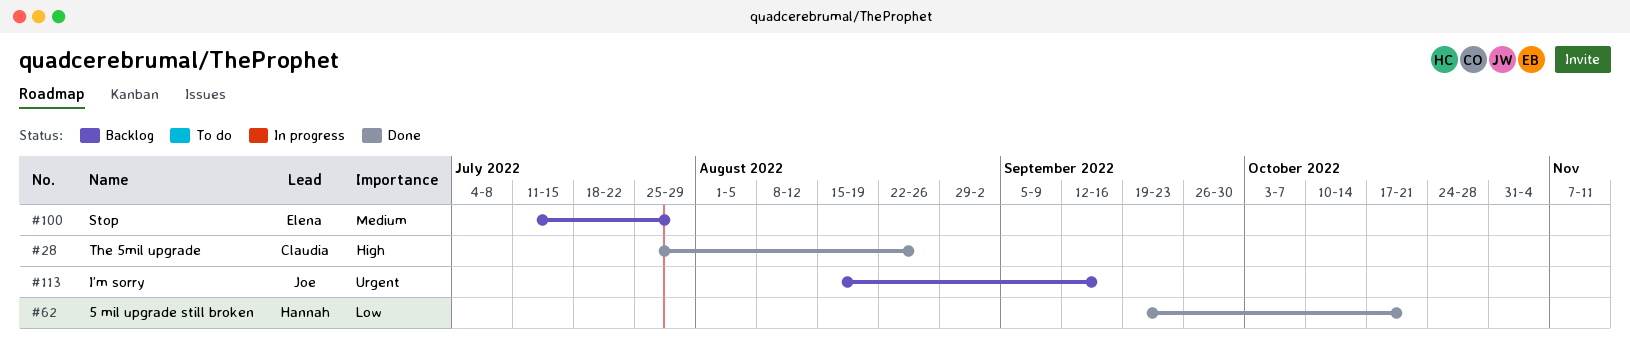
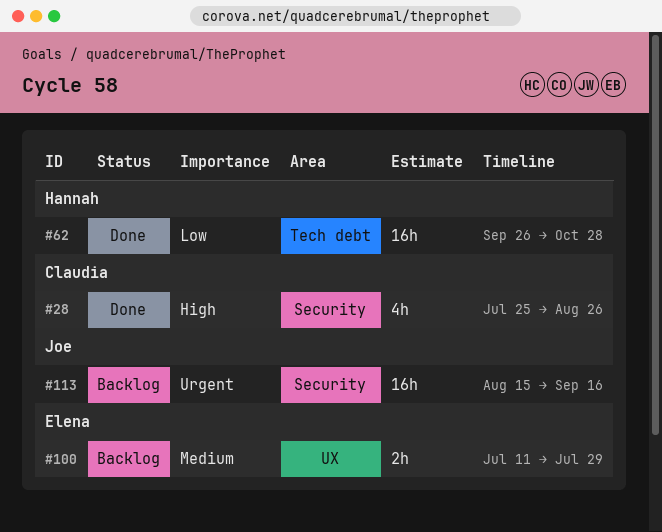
#62, start: Sep 19 -> Sep 26
#62, due: Oct 21 -> Oct 28

